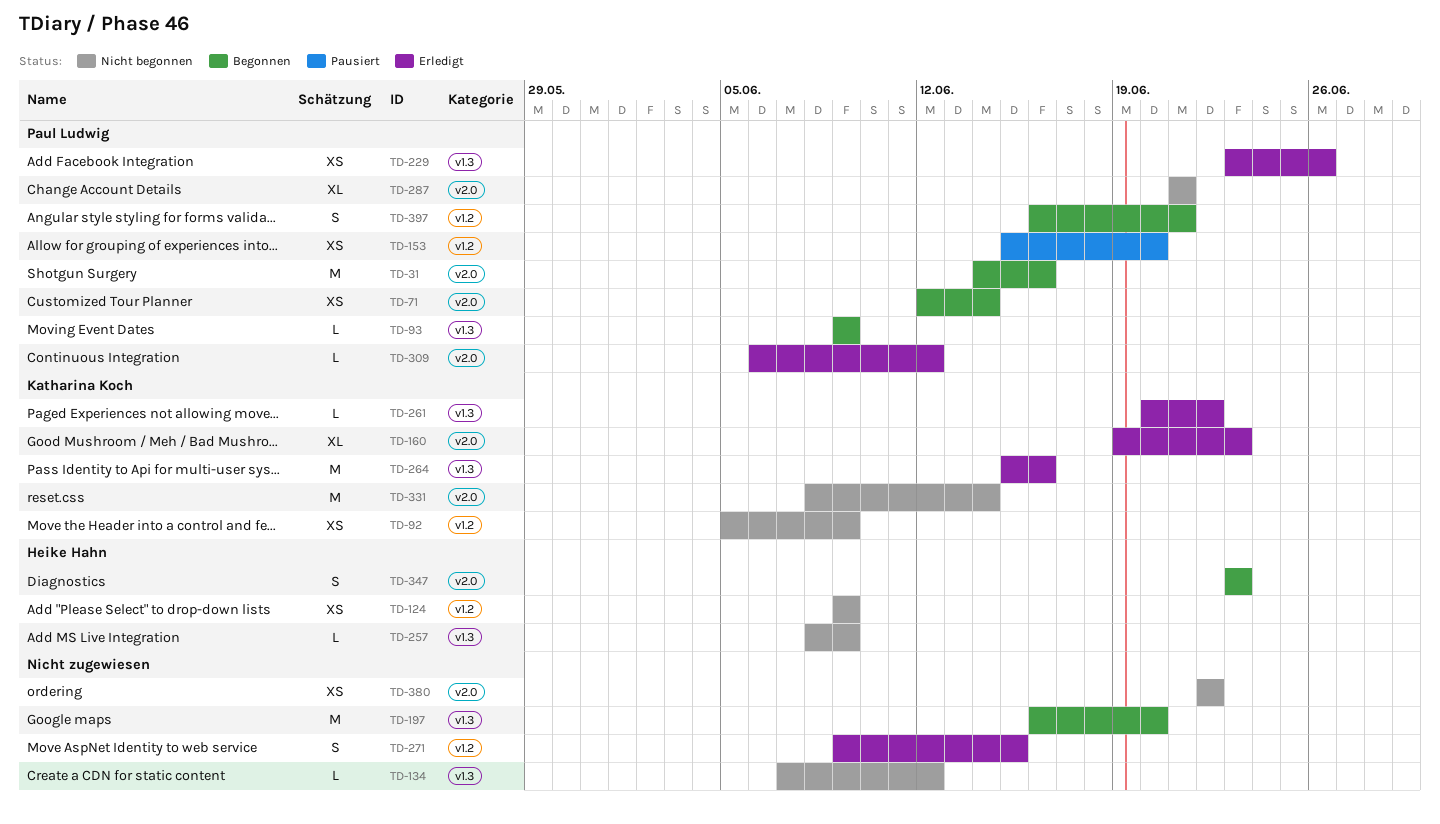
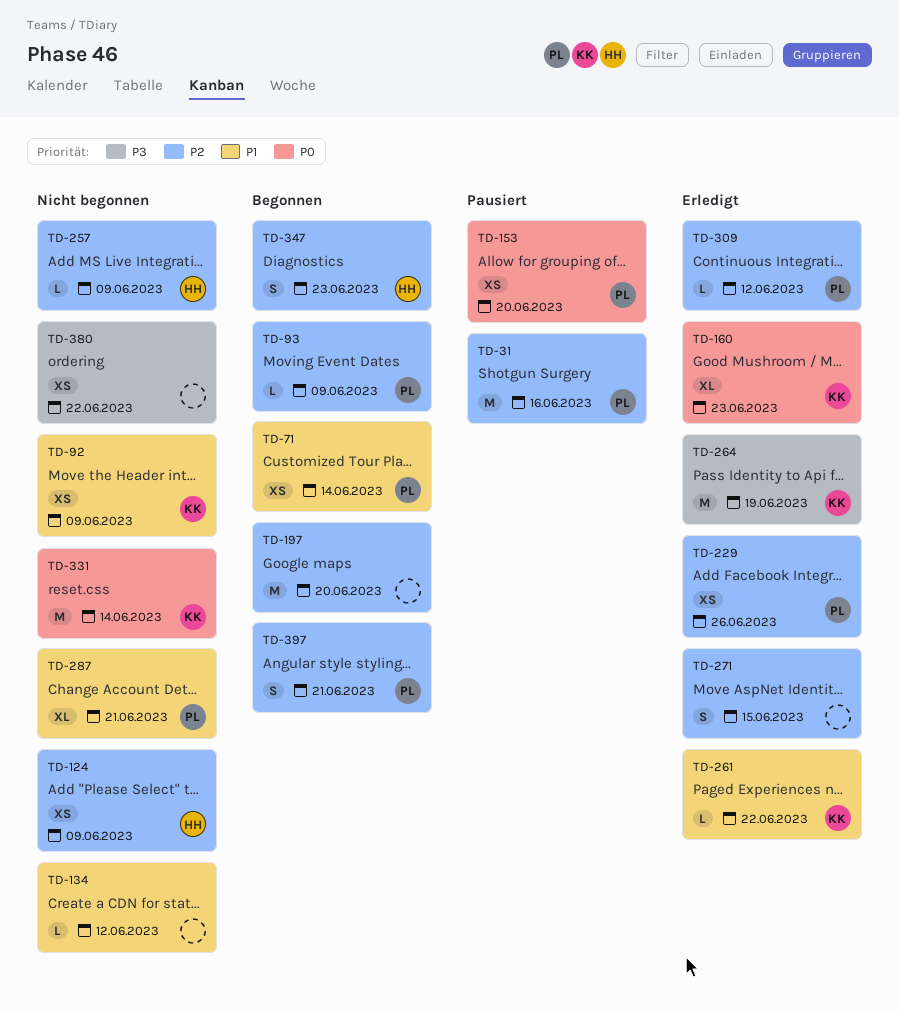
TD-31, status: Begonnen -> Pausiert
TD-264, due: Jun 16 -> Jun 19

